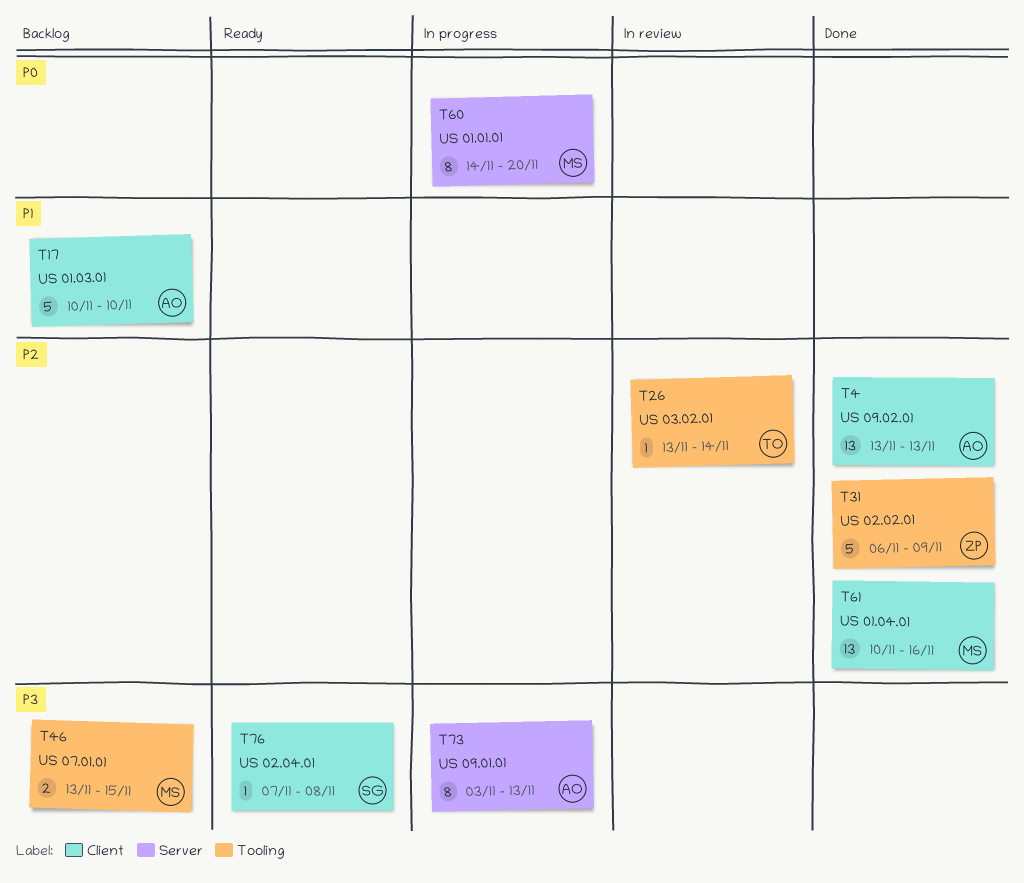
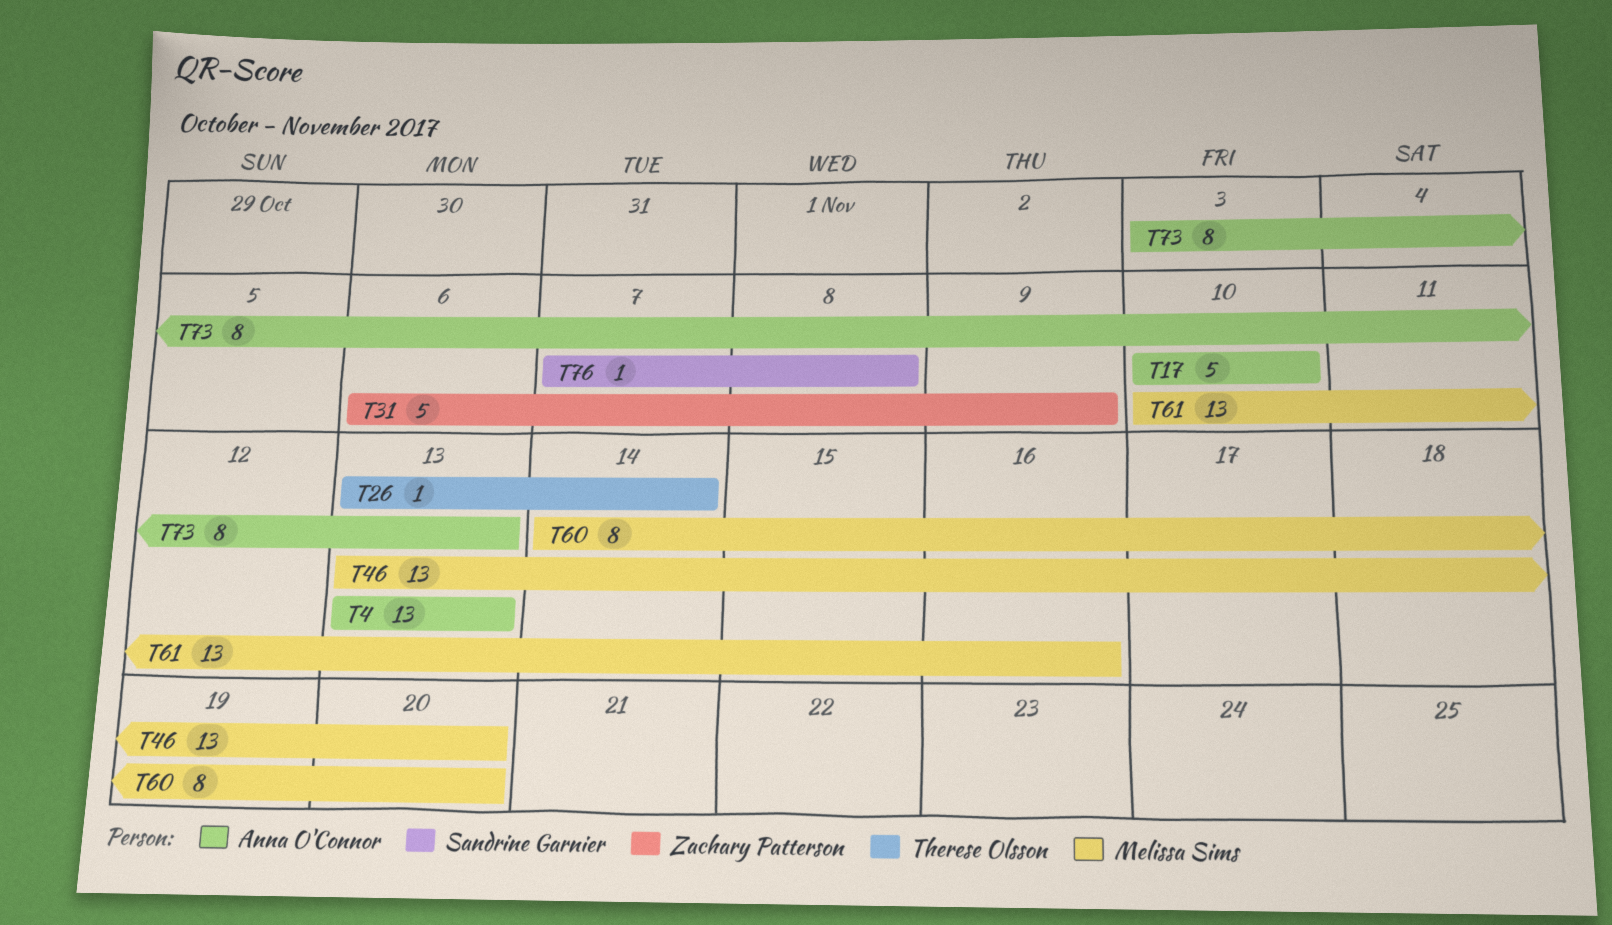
T46, estimate: 2 -> 13
T46, due: Nov 15 -> Nov 20

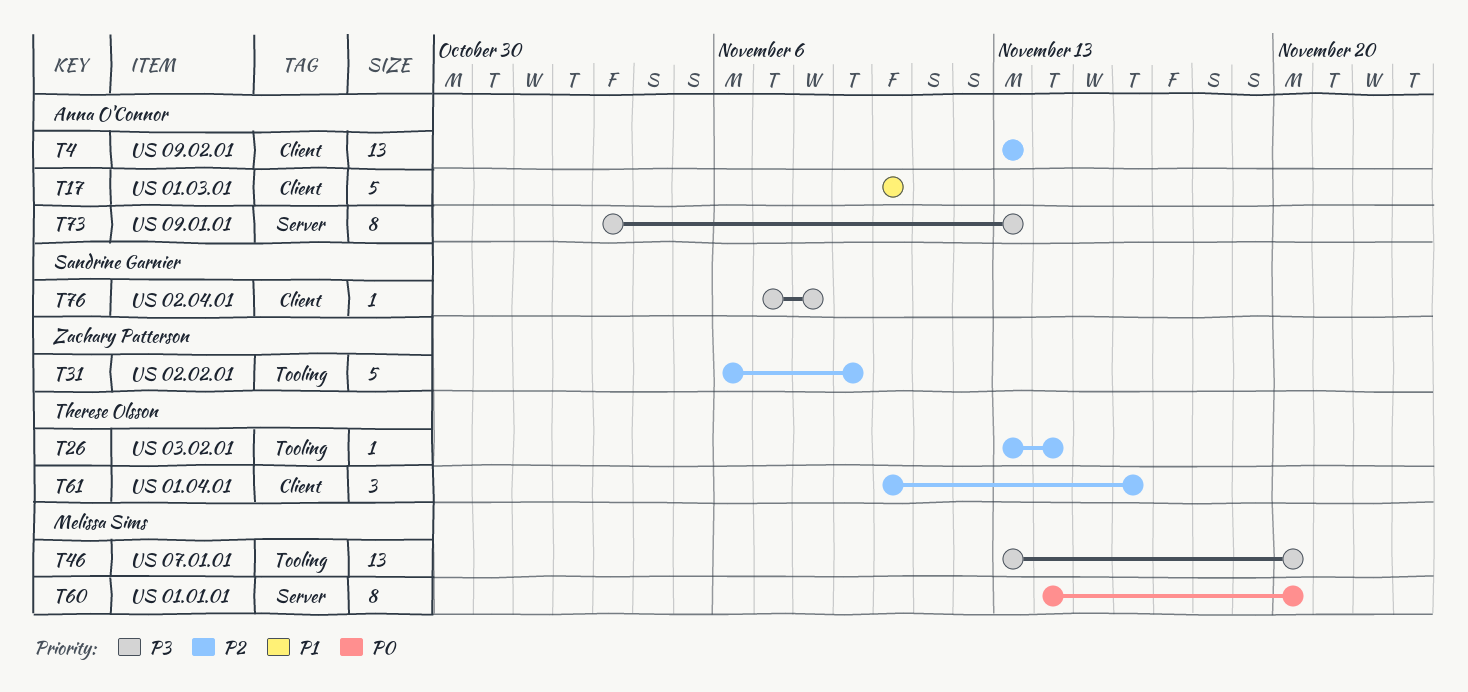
T61, owner: Melissa Sims -> Therese Olsson
T61, estimate: 13 -> 3

